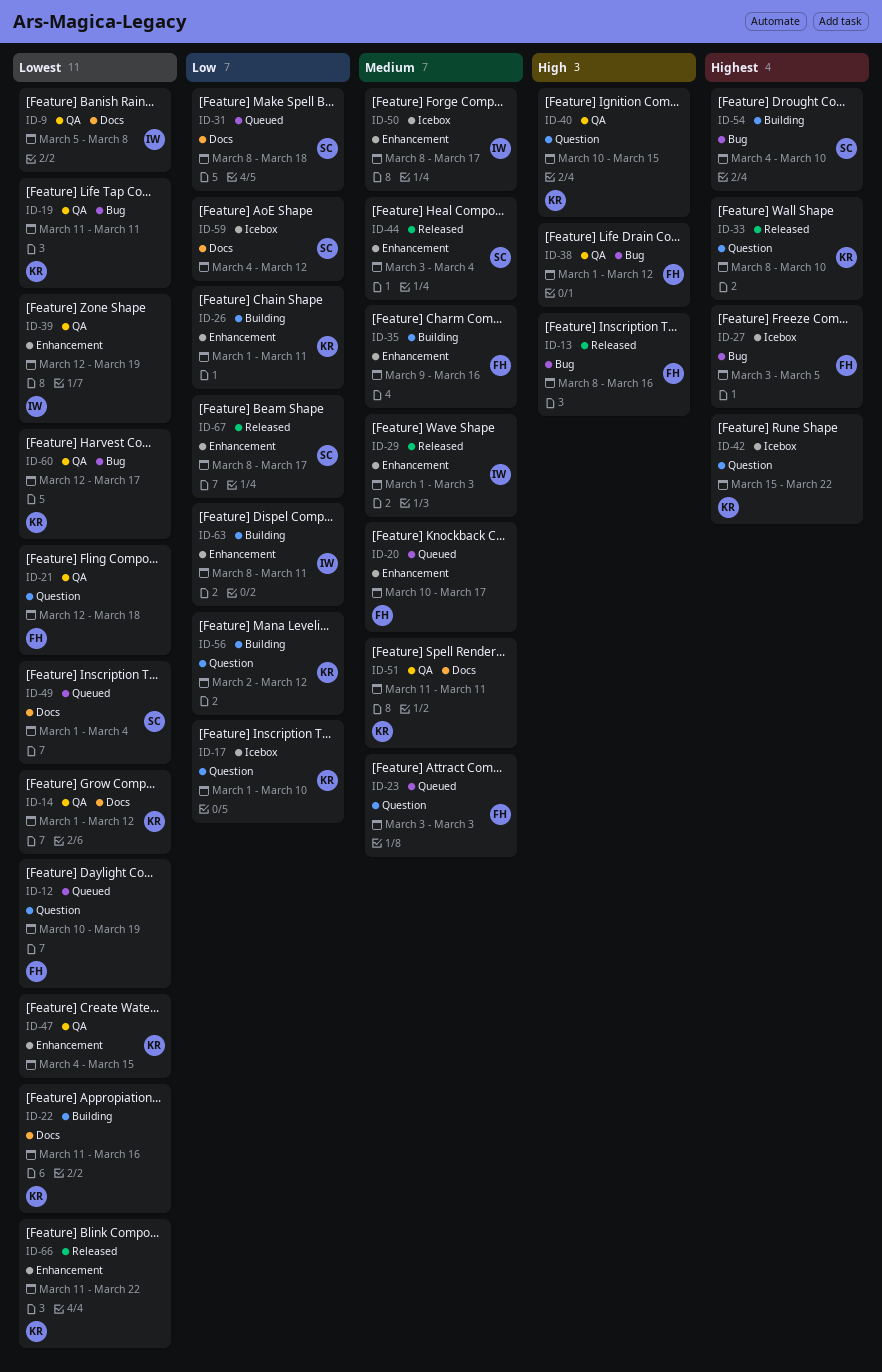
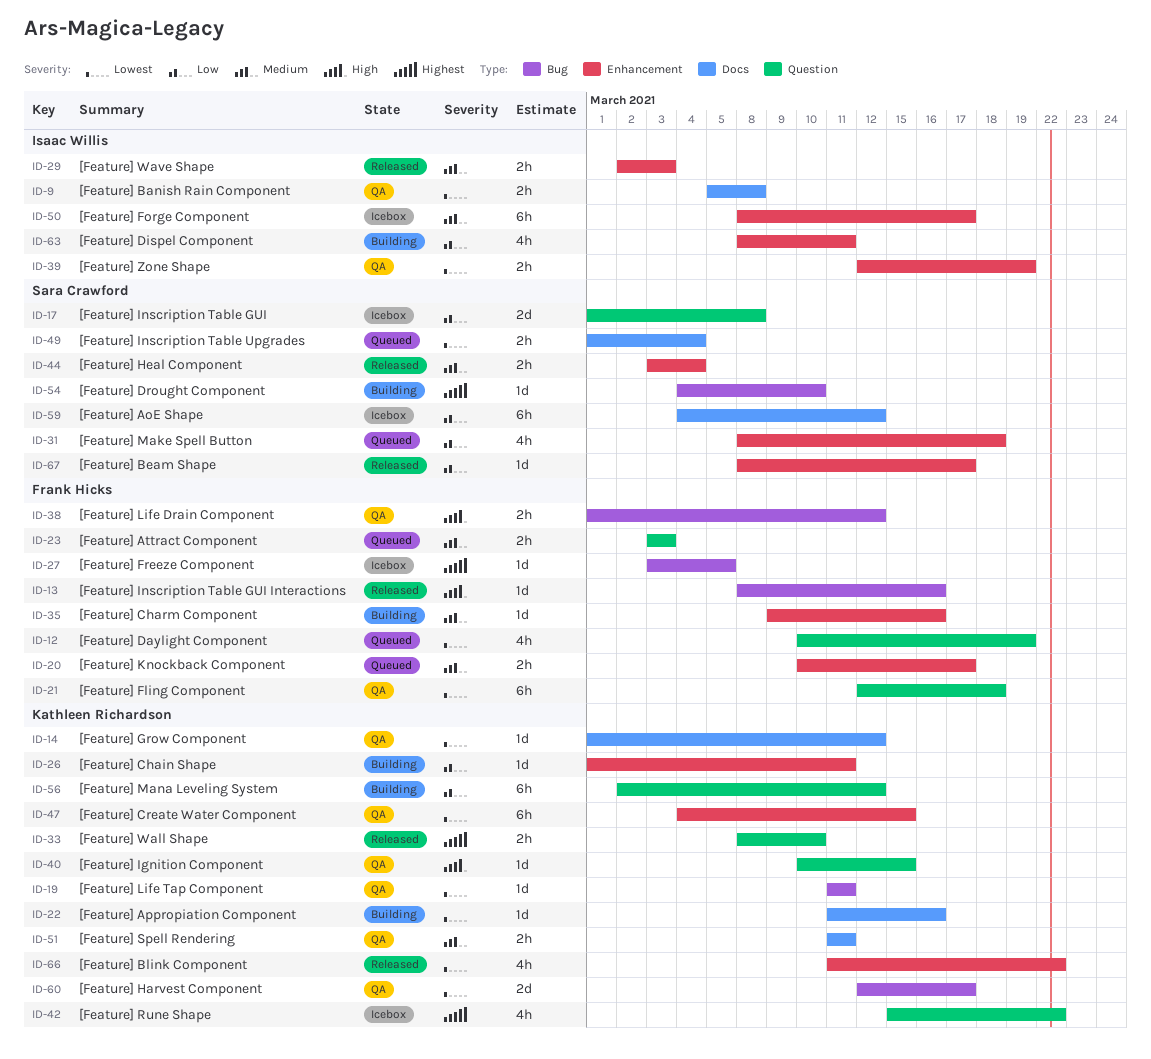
ID-17, owner: Kathleen Richardson -> Sara Crawford
ID-17, due: Mar 10 -> Mar 8
ID-29, start: Mar 1 -> Mar 2
ID-31, label: Docs -> Enhancement

